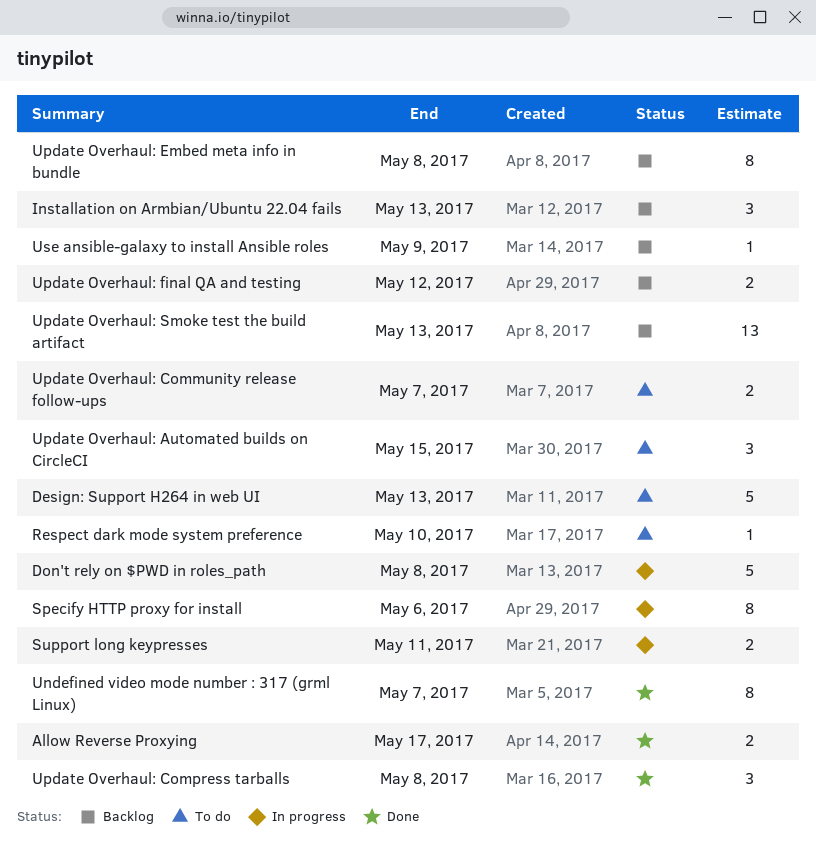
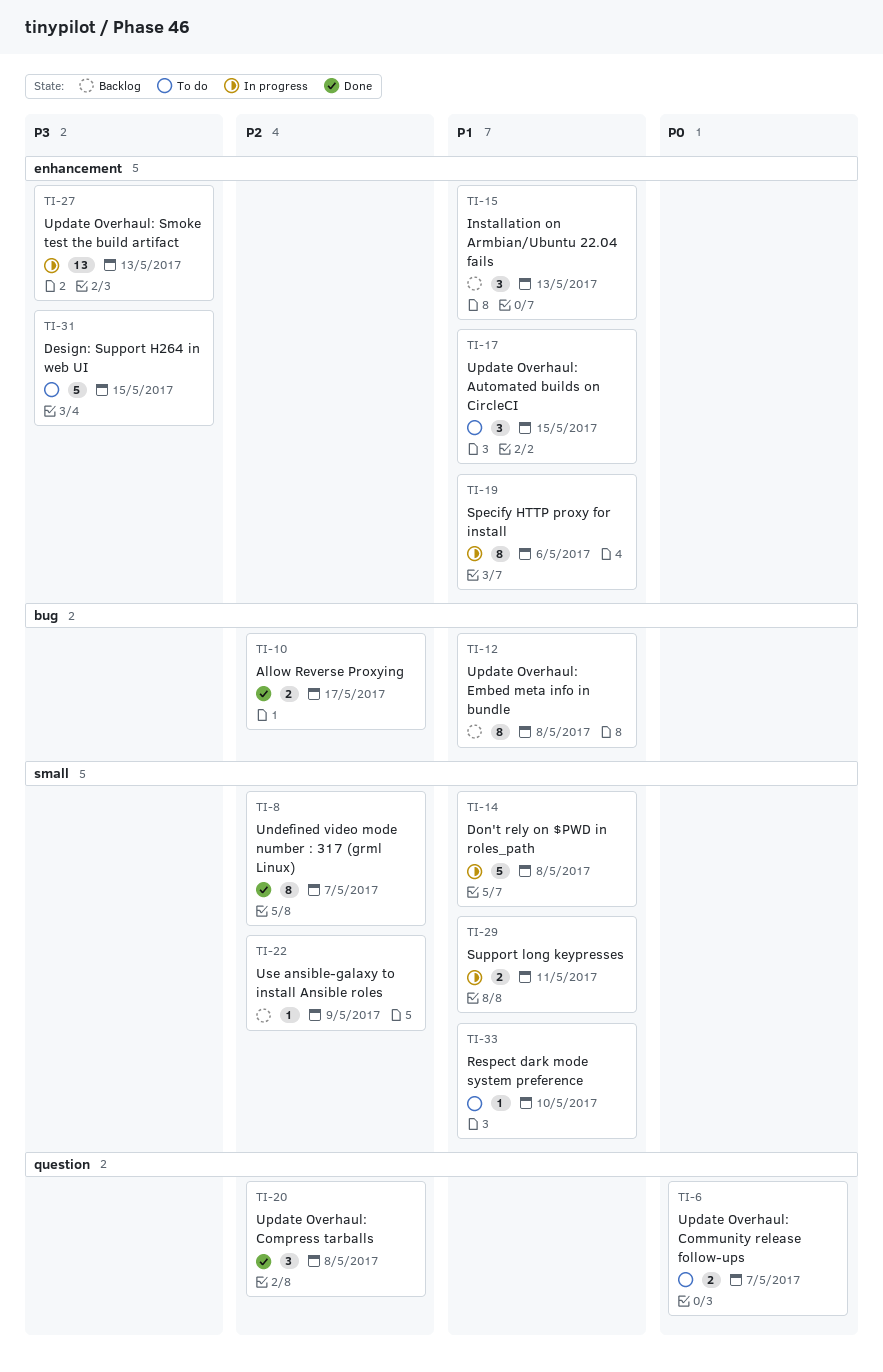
Design: Support H264 in web UI, due: May 13 -> May 15
Update Overhaul: final QA and testing: present -> none
Update Overhaul: Smoke test the build artifact, status: Backlog -> In progress

